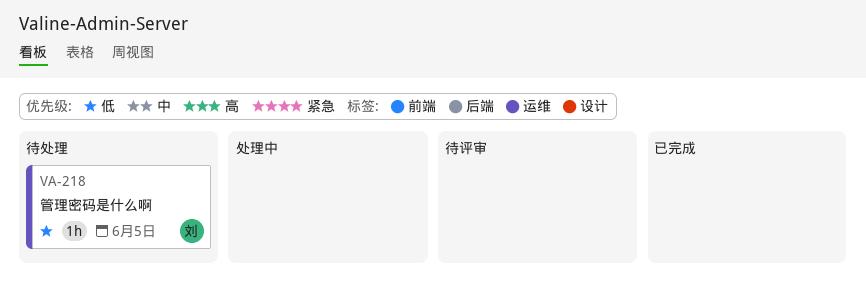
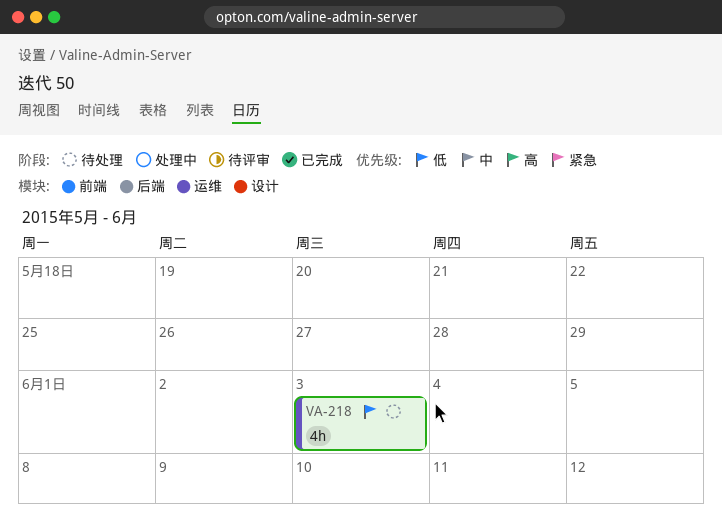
VA-218, estimate: 1h -> 4h
VA-218, due: Jun 5 -> Jun 3

